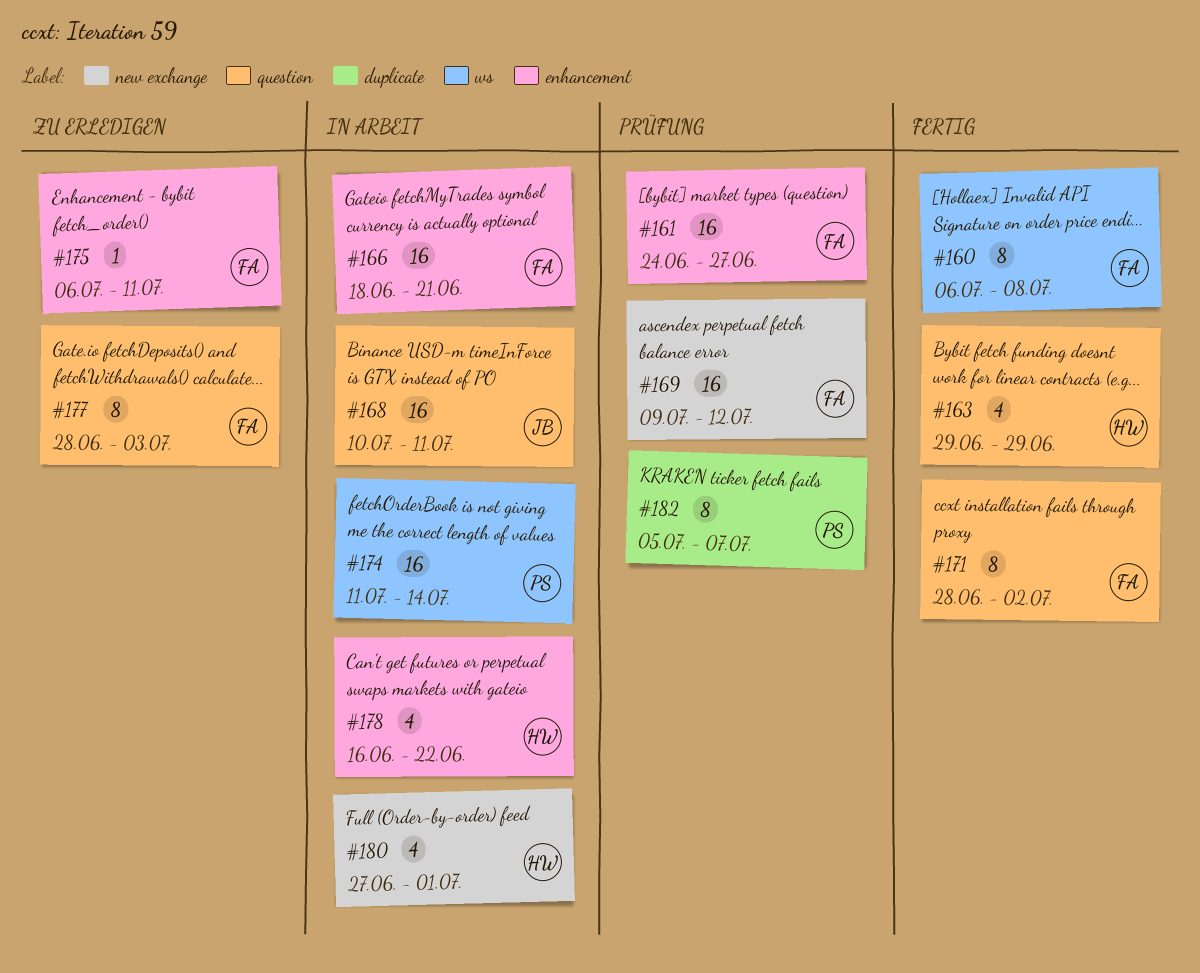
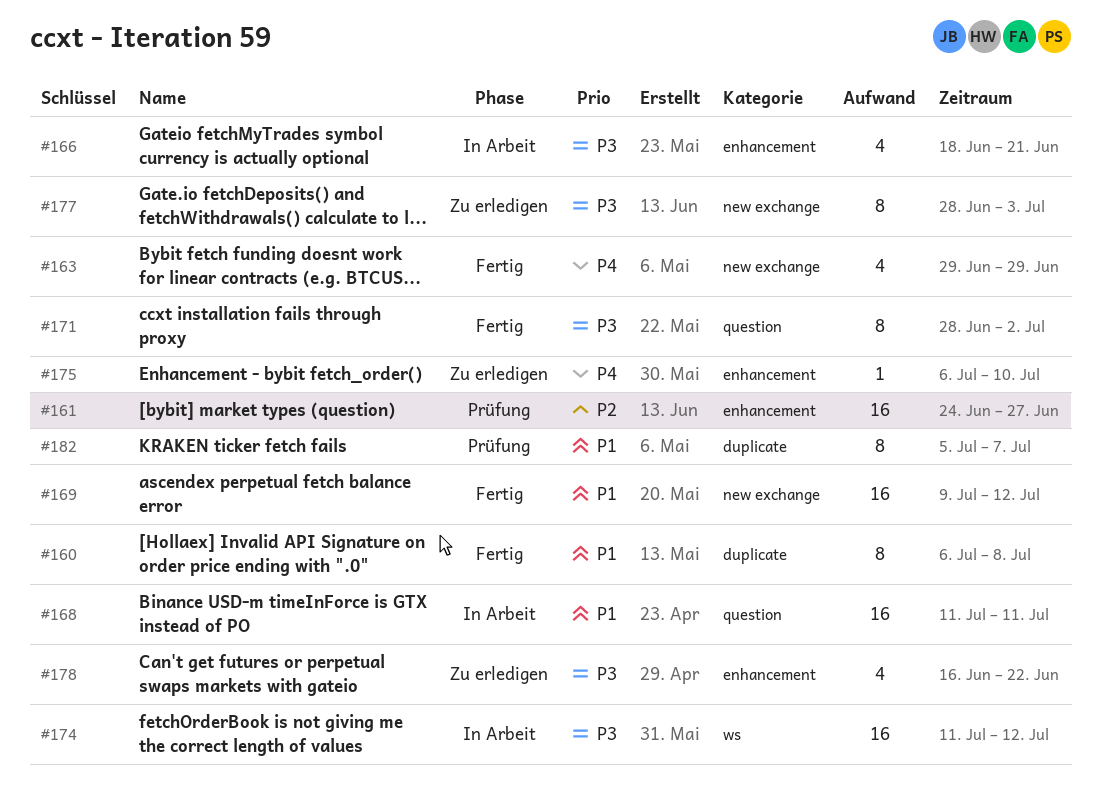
#160, label: ws -> duplicate
#163, label: question -> new exchange
#166, estimate: 16 -> 4
#168, start: Jul 10 -> Jul 11
#169, status: Prüfung -> Fertig
#174, due: Jul 14 -> Jul 12
#175, due: Jul 11 -> Jul 10
#177, label: question -> new exchange
#178, status: In Arbeit -> Zu erledigen
#180: present -> none

